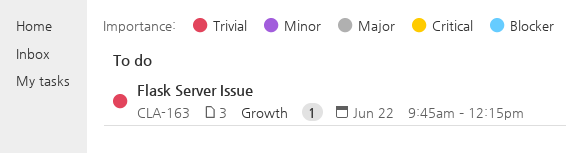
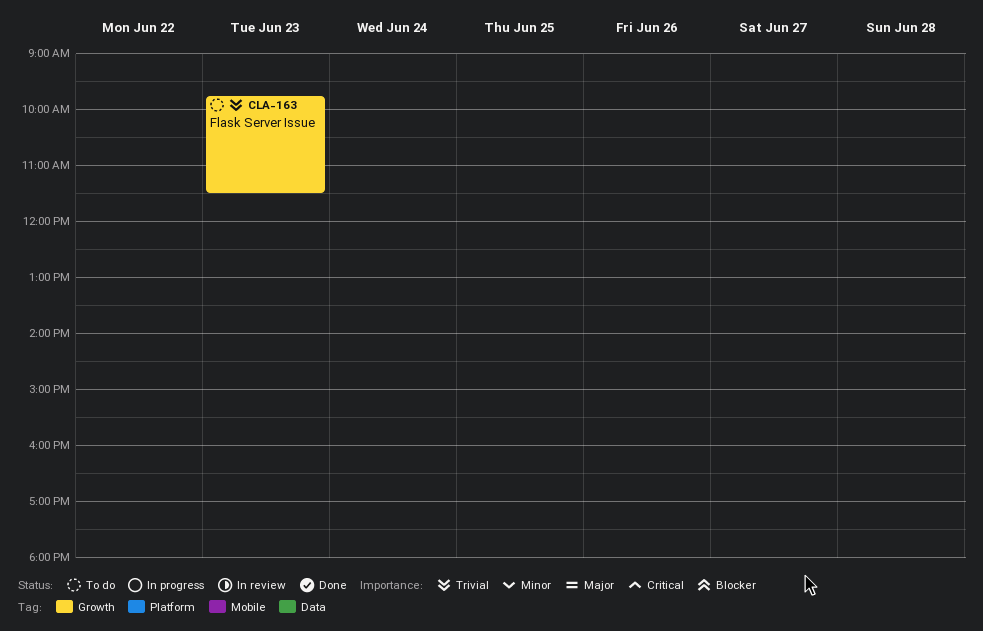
CLA-163, day: Jun 22 -> Jun 23
CLA-163, ends: 12:15 -> 11:30

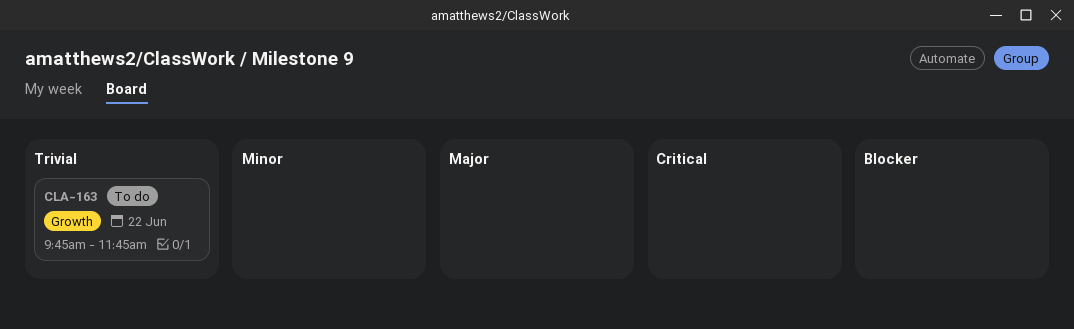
CLA-163, day: Jun 23 -> Jun 22
CLA-163, ends: 11:30 -> 11:45

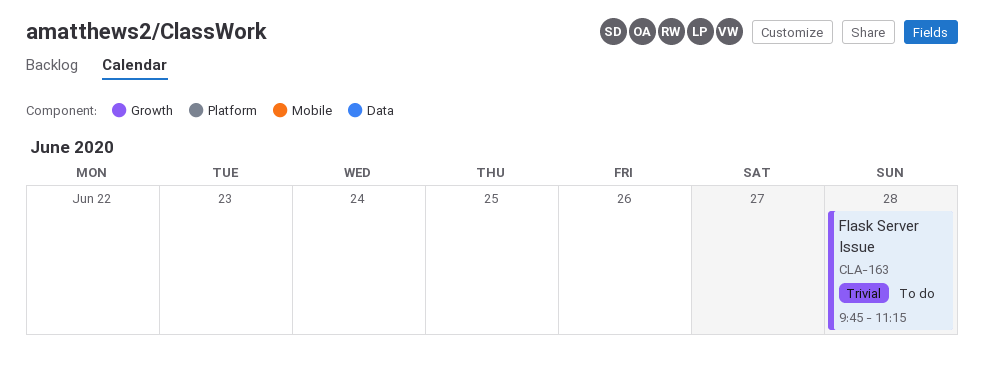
CLA-163, day: Jun 22 -> Jun 28
CLA-163, ends: 11:45 -> 11:15

